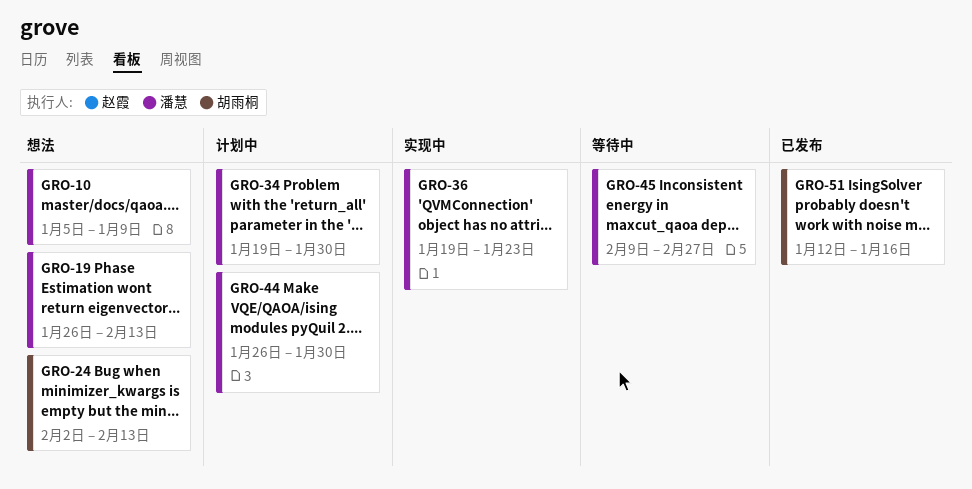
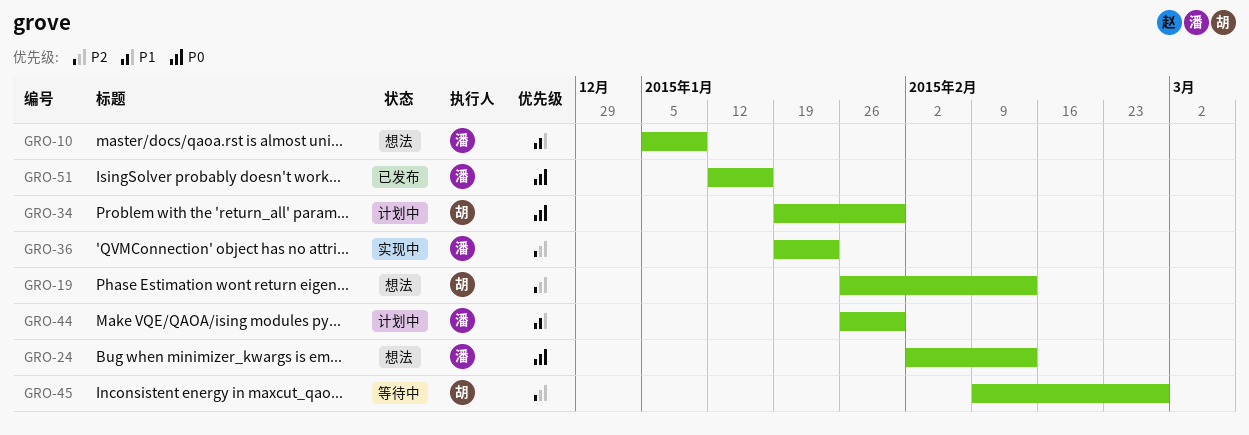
GRO-19, owner: 潘慧 -> 胡雨桐
GRO-24, owner: 胡雨桐 -> 潘慧
GRO-34, owner: 潘慧 -> 胡雨桐
GRO-45, owner: 潘慧 -> 胡雨桐
GRO-51, owner: 胡雨桐 -> 潘慧

